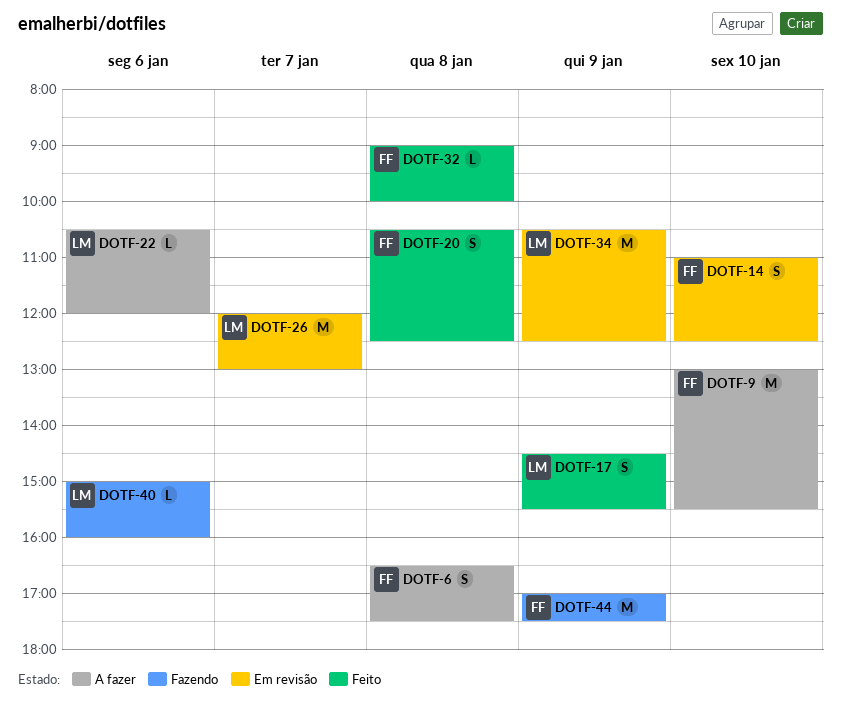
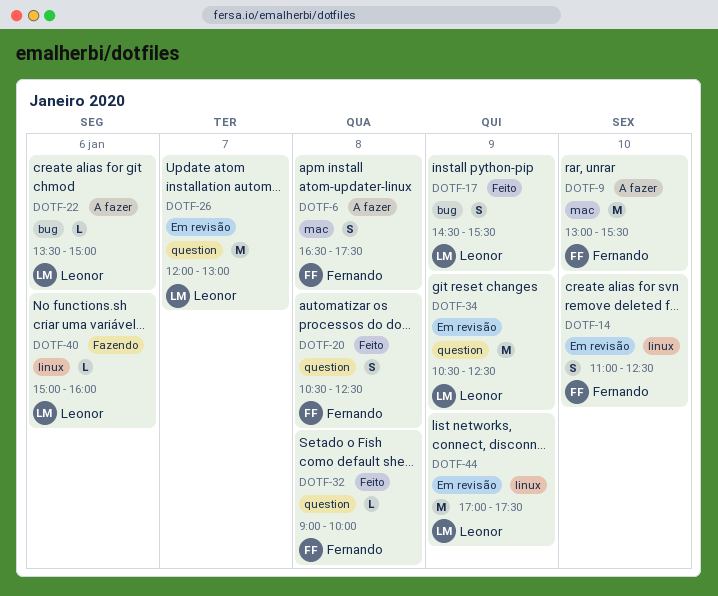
DOTF-22, begins: 10:30 -> 13:30
DOTF-22, ends: 12:00 -> 15:00
DOTF-44, status: Fazendo -> Em revisão
DOTF-44, owner: Fernando -> Leonor

